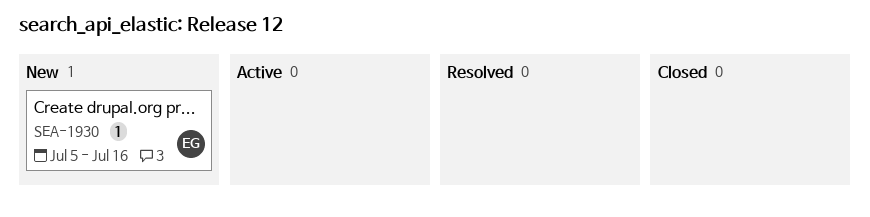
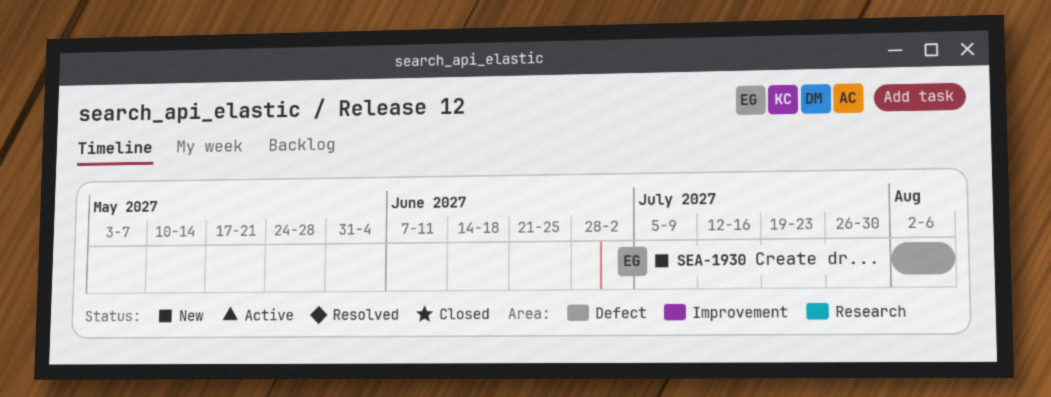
SEA-1930, start: Jul 5 -> Aug 2
SEA-1930, due: Jul 16 -> Aug 6

